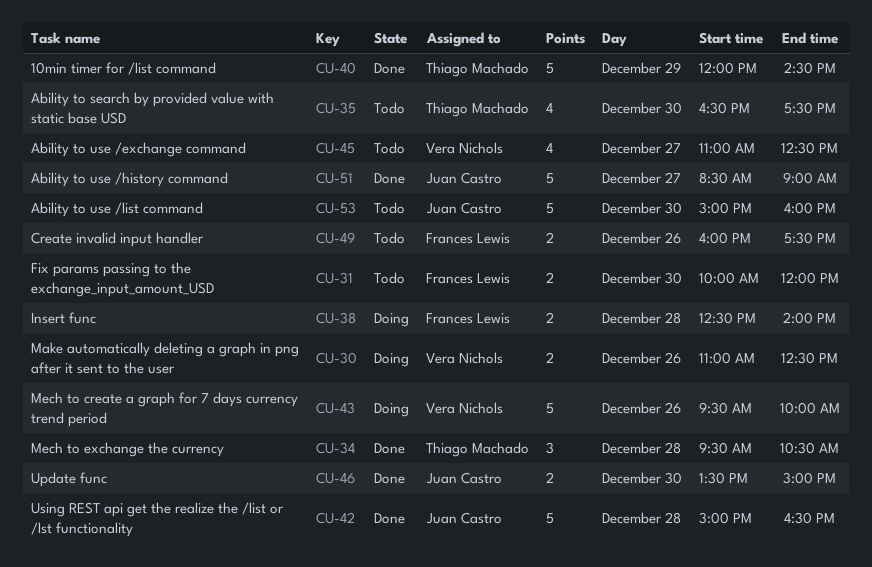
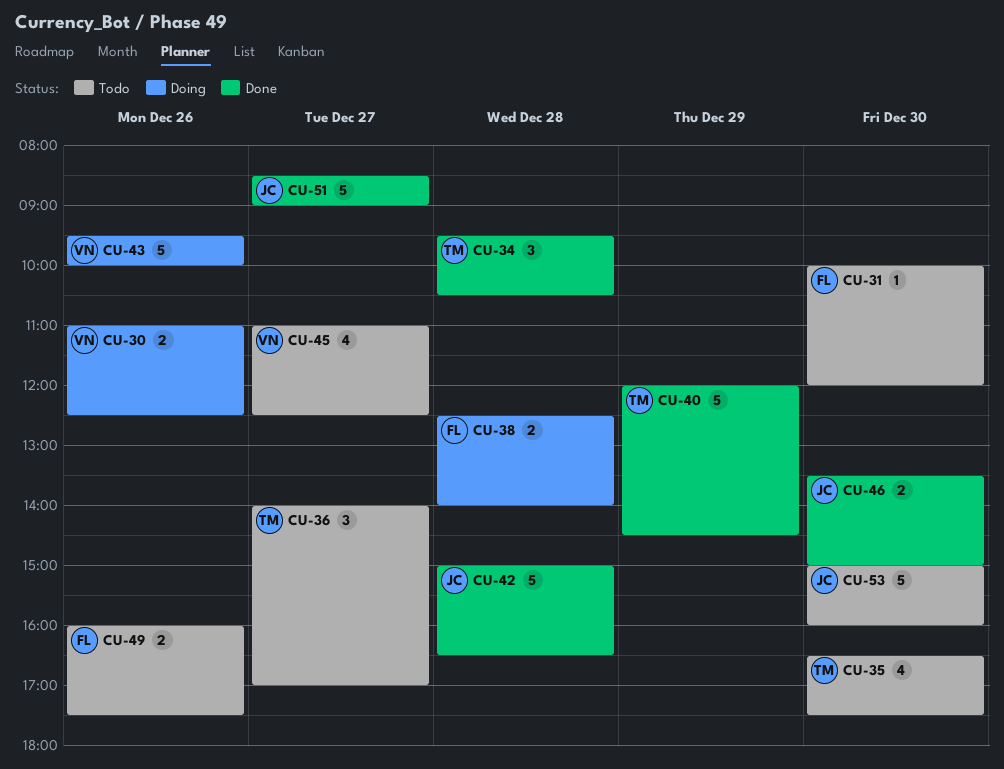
CU-31, estimate: 2 -> 1
CU-36: none -> present

